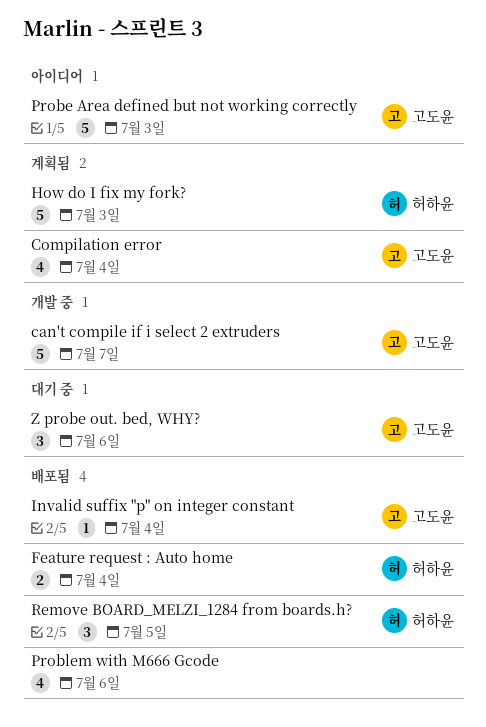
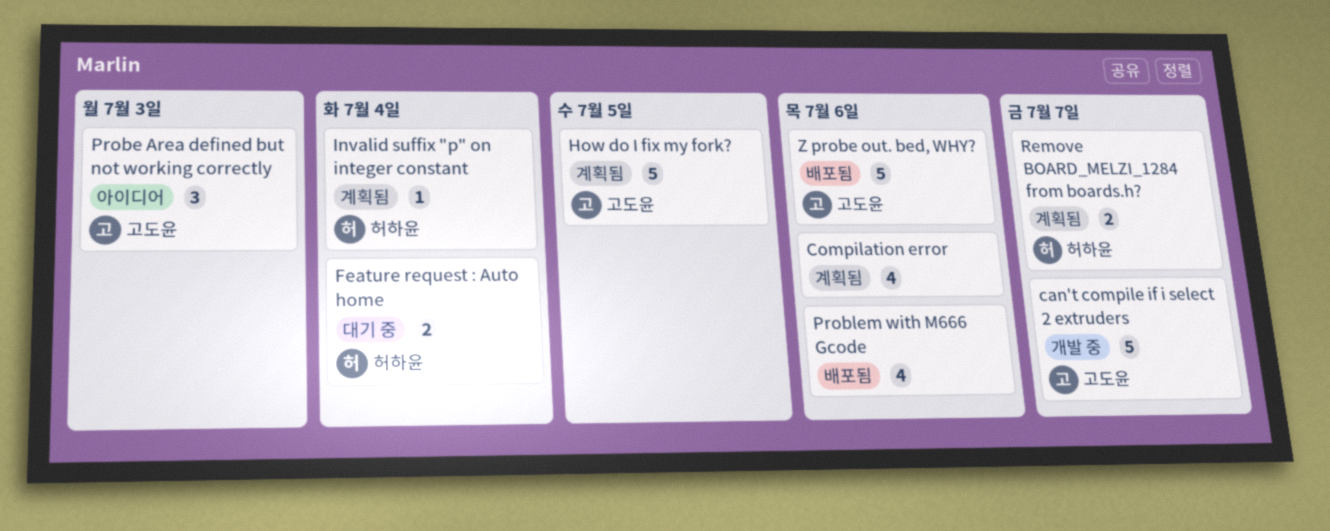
Compilation error, owner: 고도윤 -> none
Compilation error, due: Jul 4 -> Jul 6
Feature request : Auto home, status: 배포됨 -> 대기 중
How do I fix my fork?, owner: 허하윤 -> 고도윤
How do I fix my fork?, due: Jul 3 -> Jul 5
Invalid suffix "p" on integer constant, status: 배포됨 -> 계획됨
Invalid suffix "p" on integer constant, owner: 고도윤 -> 허하윤
Probe Area defined but not working correctly, estimate: 5 -> 3
Remove BOARD_MELZI_1284 from boards.h?, status: 배포됨 -> 계획됨
Remove BOARD_MELZI_1284 from boards.h?, estimate: 3 -> 2
Remove BOARD_MELZI_1284 from boards.h?, due: Jul 5 -> Jul 7
Z probe out. bed, WHY?, status: 대기 중 -> 배포됨
Z probe out. bed, WHY?, estimate: 3 -> 5

